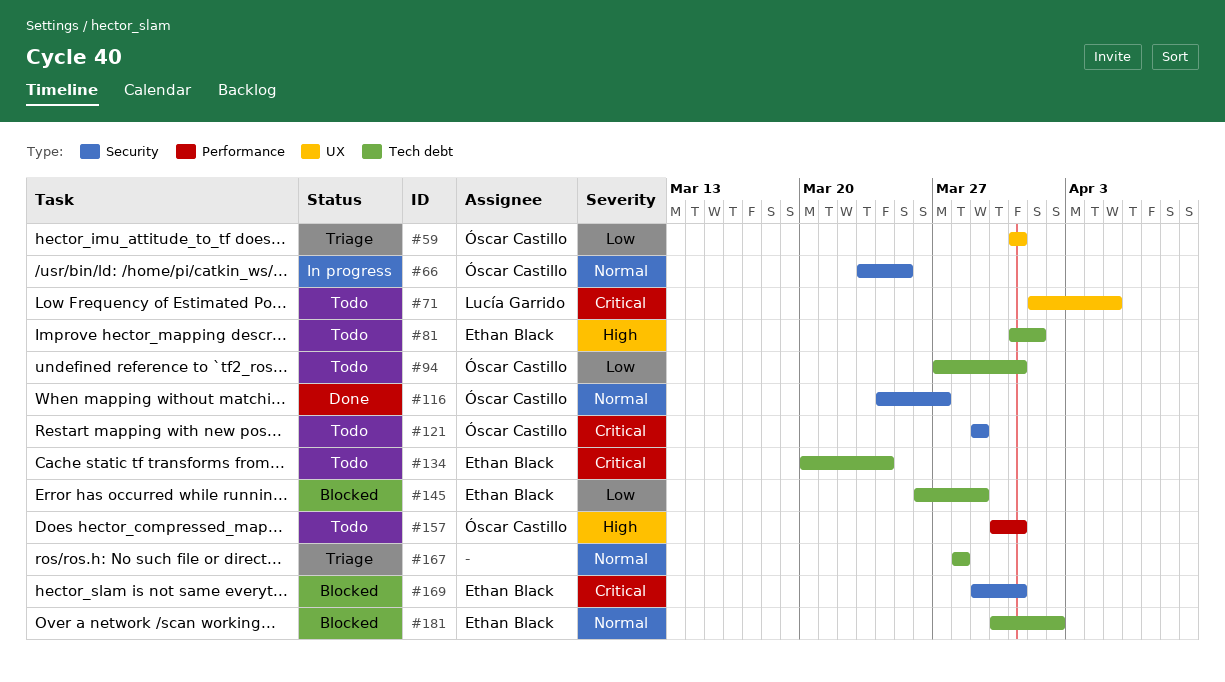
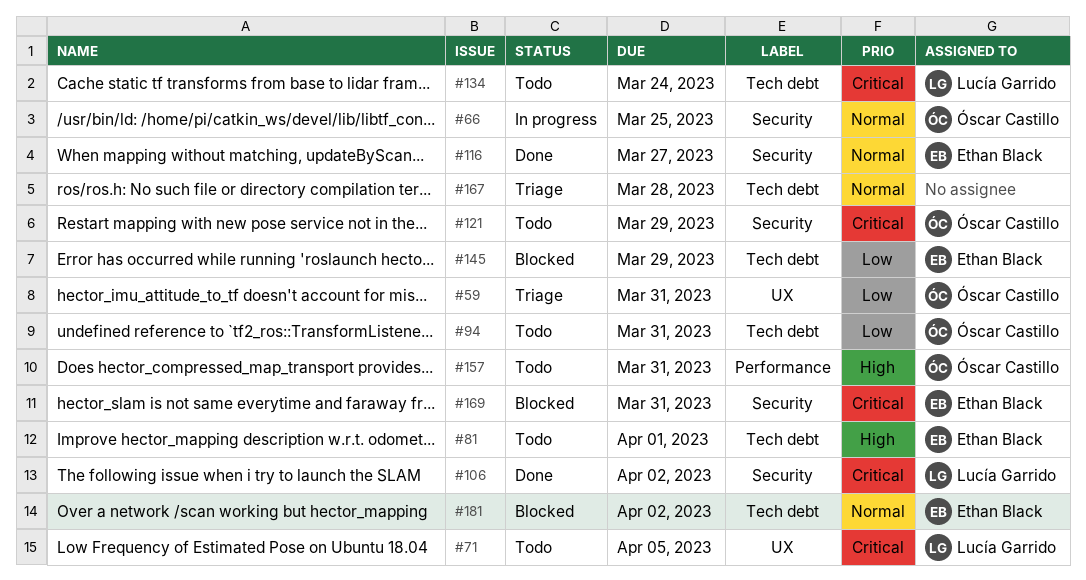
#106: none -> present
#116, owner: Óscar Castillo -> Ethan Black
#134, owner: Ethan Black -> Lucía Garrido

